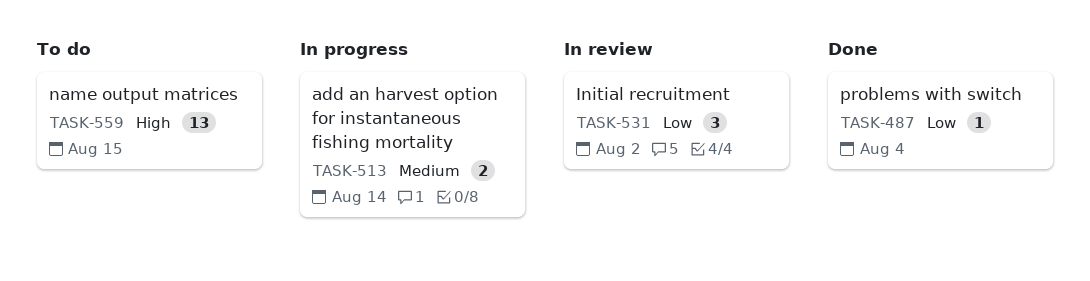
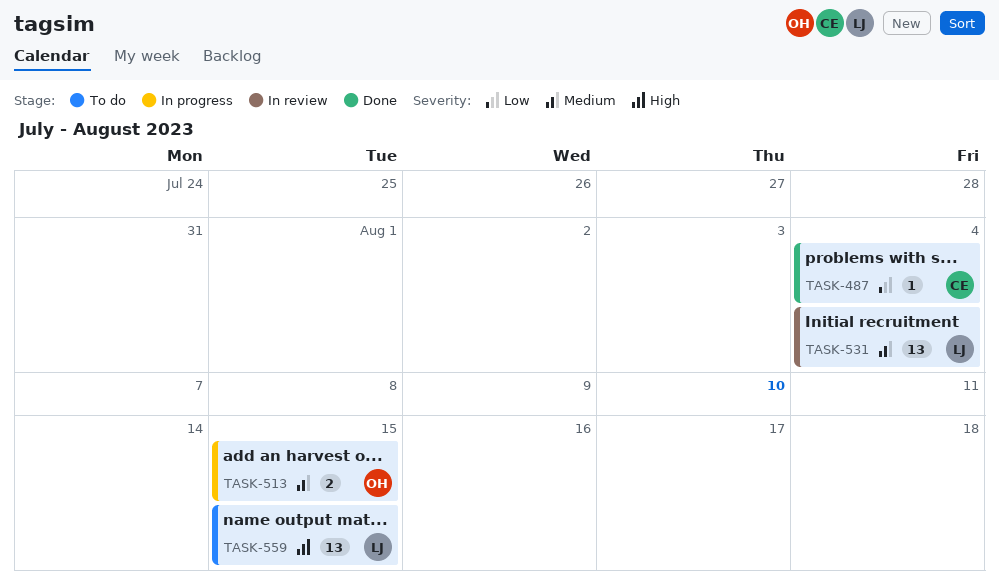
TASK-513, due: Aug 14 -> Aug 15
TASK-531, priority: Low -> Medium
TASK-531, estimate: 3 -> 13
TASK-531, due: Aug 2 -> Aug 4

